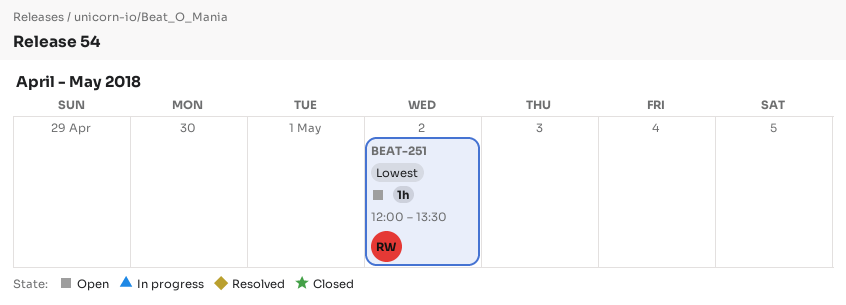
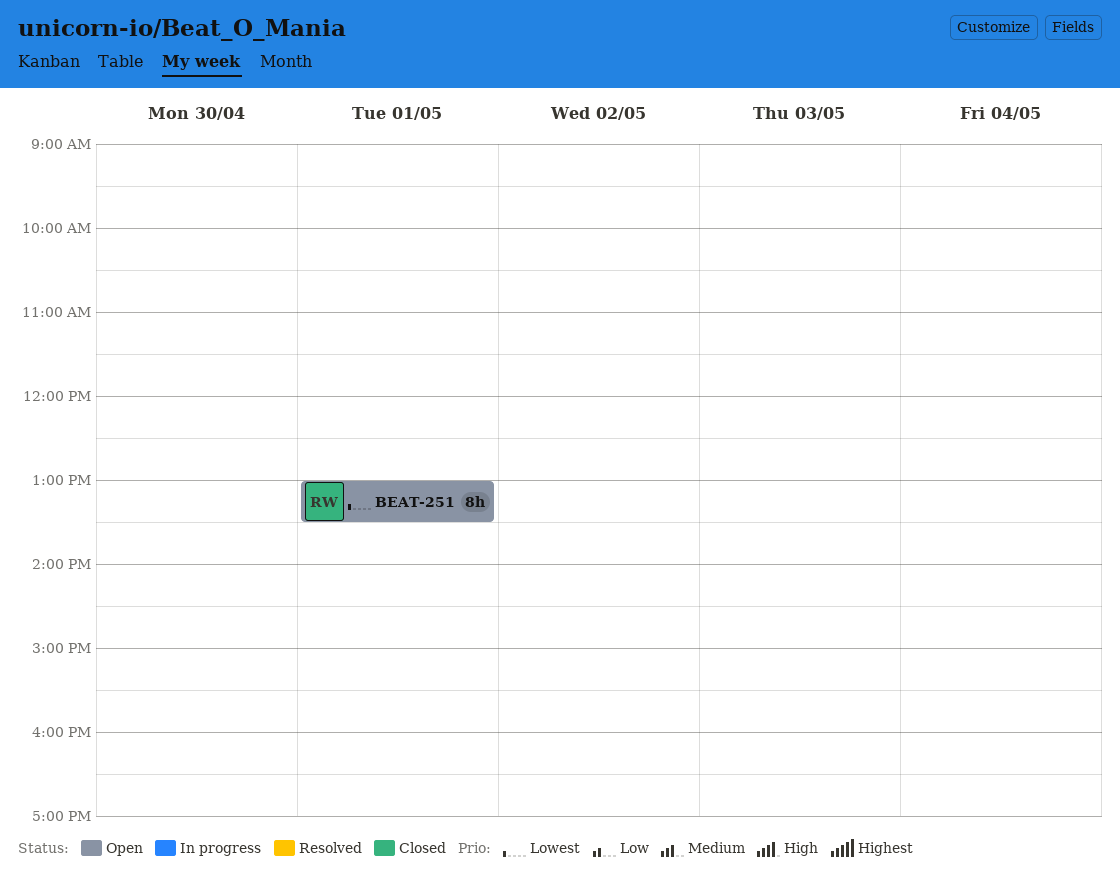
BEAT-251, estimate: 1h -> 8h
BEAT-251, day: May 2 -> May 1
BEAT-251, begins: 12:00 -> 13:00

